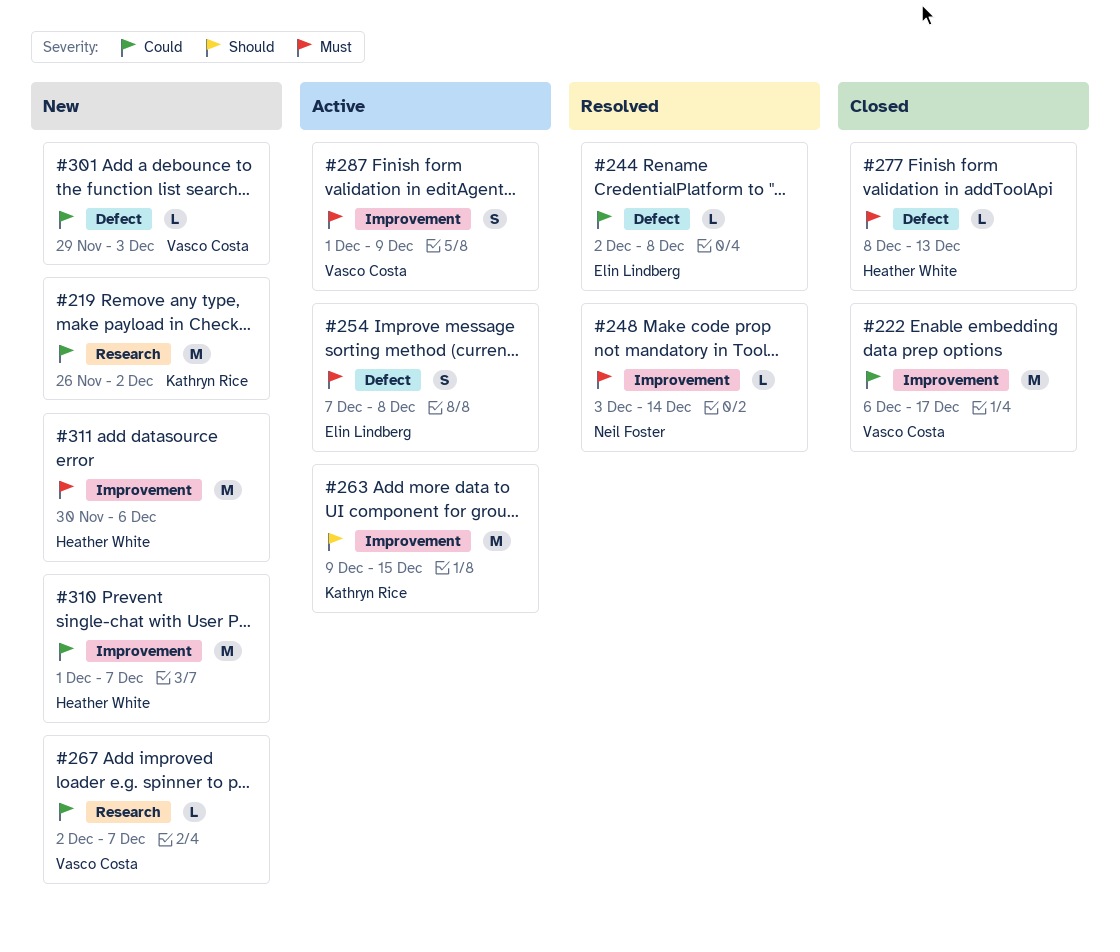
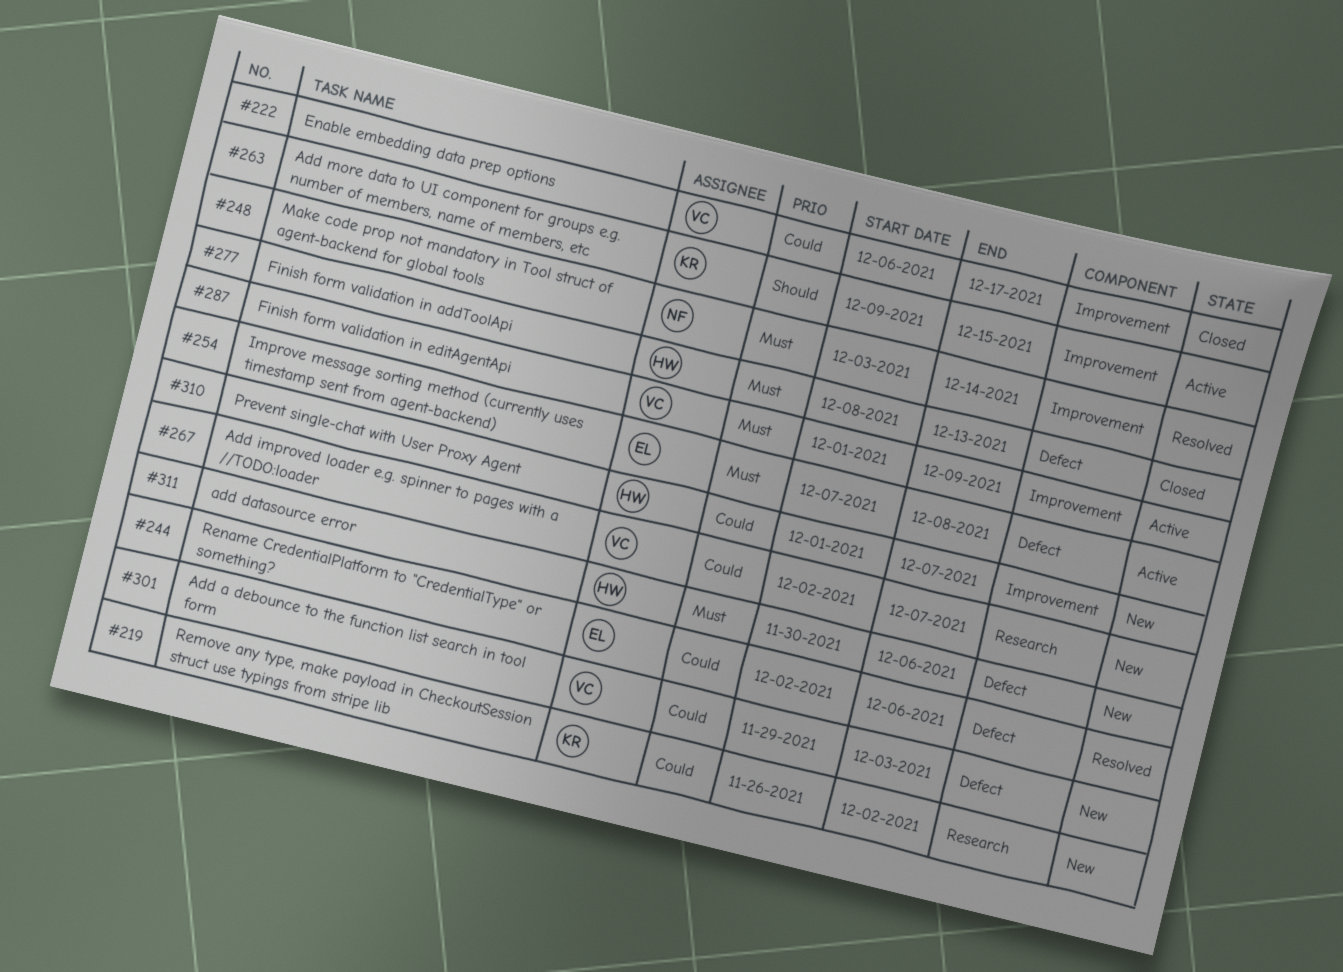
#244, due: Dec 8 -> Dec 6
#311, label: Improvement -> Defect

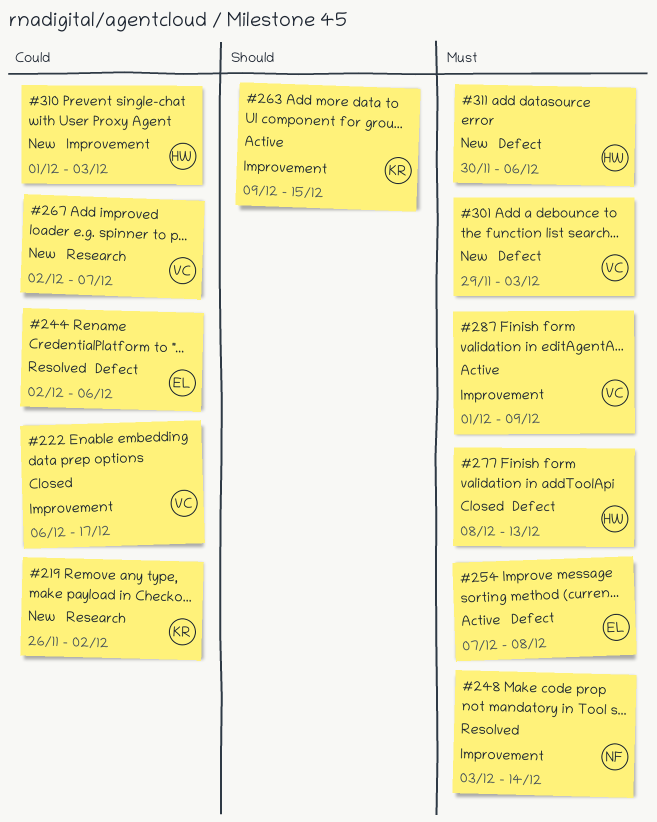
#301, priority: Could -> Must
#310, due: Dec 7 -> Dec 3

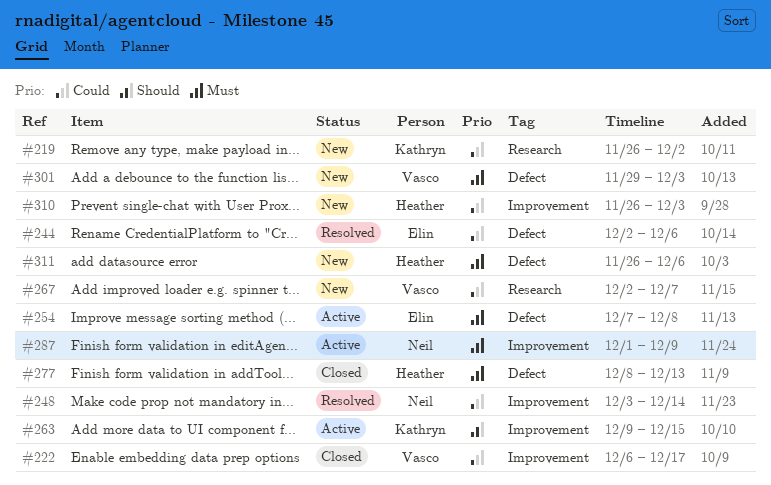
#248, priority: Must -> Could
#287, owner: Vasco -> Neil
#310, start: Dec 1 -> Nov 26
#311, start: Nov 30 -> Nov 26

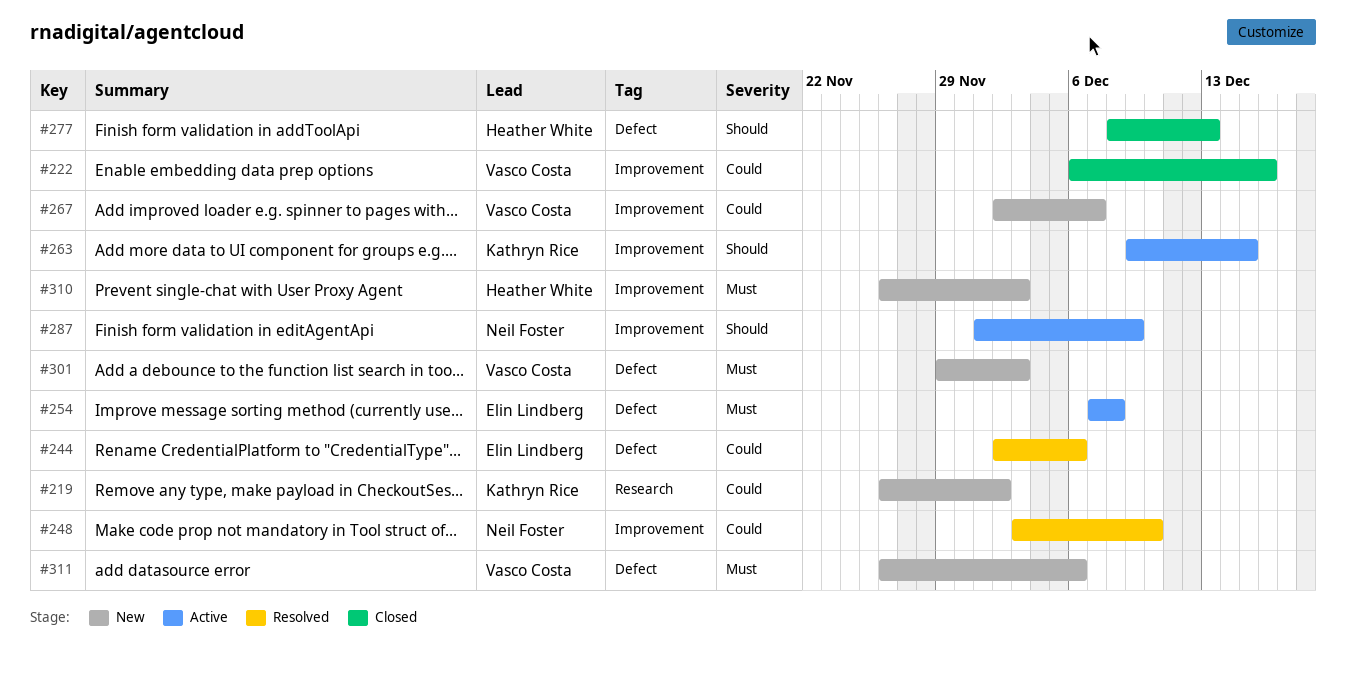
#222, due: Dec 17 -> Dec 16
#248, due: Dec 14 -> Dec 10
#267, label: Research -> Improvement
#277, priority: Must -> Should
#287, priority: Must -> Should
#310, priority: Could -> Must
#311, owner: Heather White -> Vasco Costa

